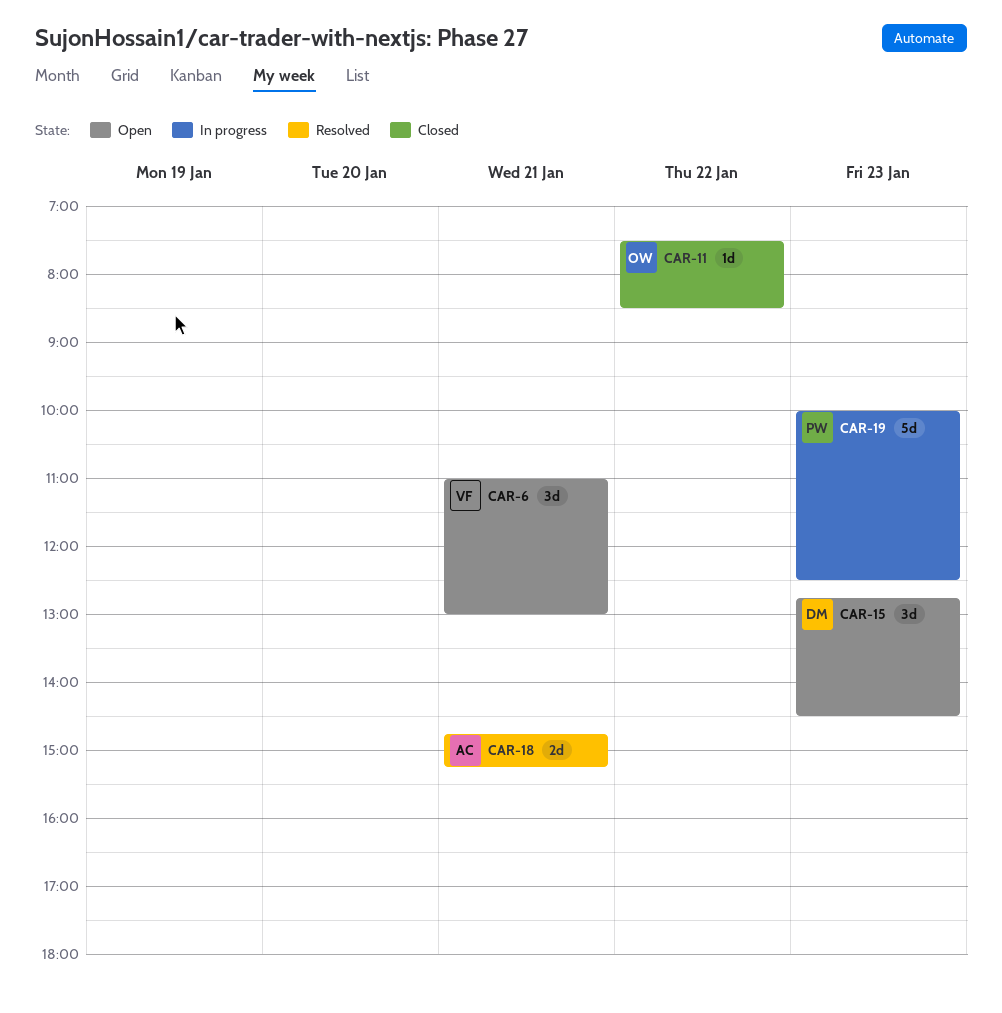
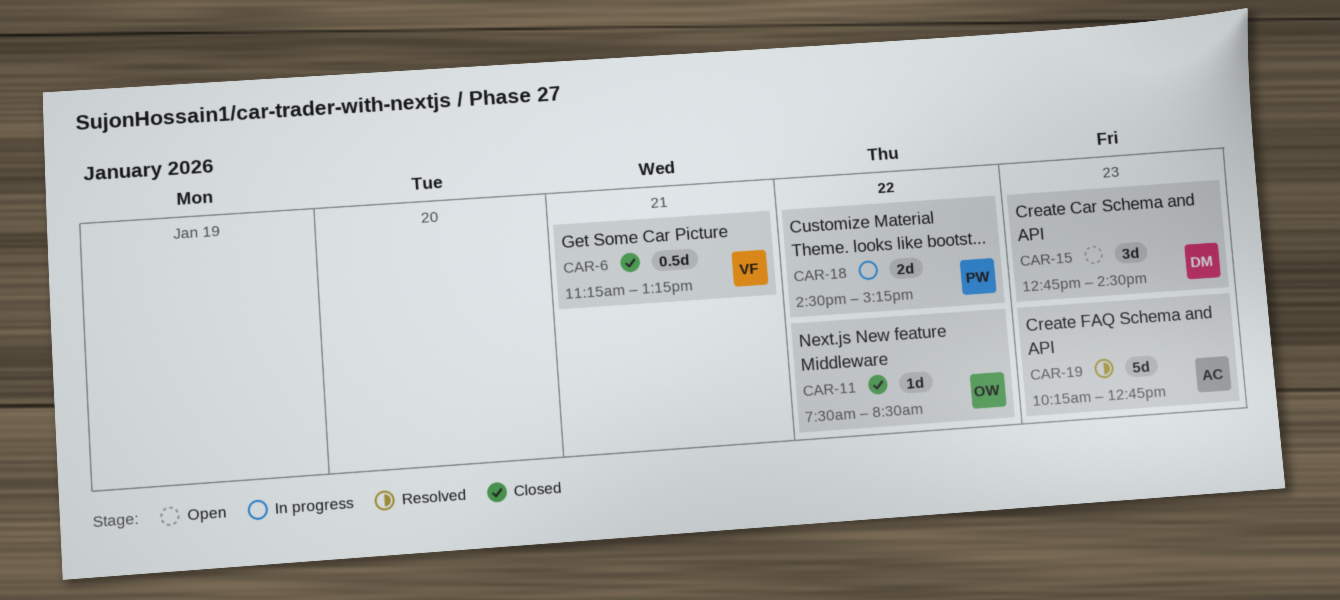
CAR-6, status: Open -> Closed
CAR-6, estimate: 3d -> 0.5d
CAR-6, begins: 11:00 -> 11:15
CAR-6, ends: 13:00 -> 13:15
CAR-18, status: Resolved -> In progress
CAR-18, owner: AC -> PW
CAR-18, day: Jan 21 -> Jan 22
CAR-18, begins: 14:45 -> 14:30
CAR-19, status: In progress -> Resolved
CAR-19, owner: PW -> AC
CAR-19, begins: 10:00 -> 10:15
CAR-19, ends: 12:30 -> 12:45

